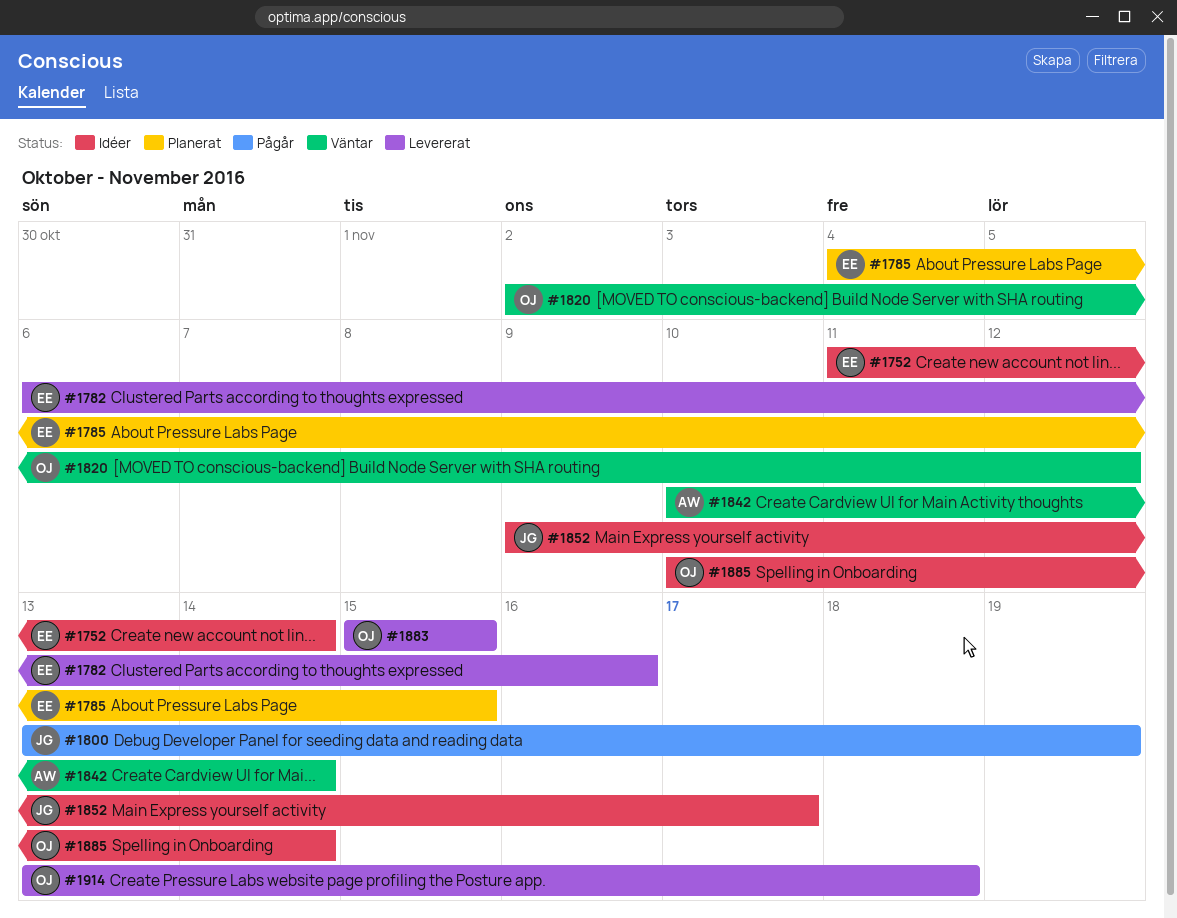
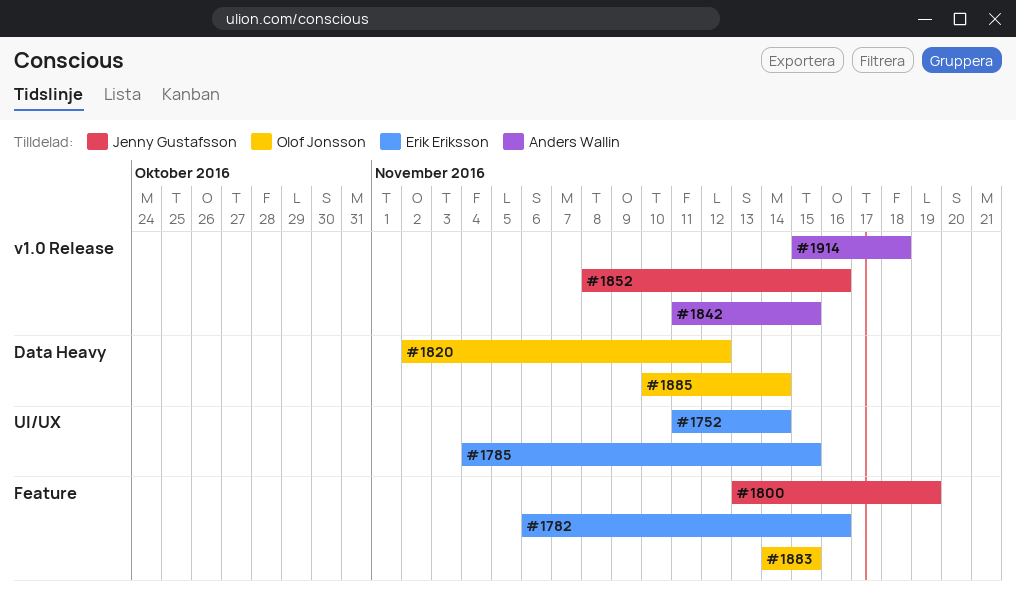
#1842, start: Nov 10 -> Nov 11
#1842, due: Nov 14 -> Nov 15
#1852, start: Nov 9 -> Nov 8
#1852, due: Nov 17 -> Nov 16
#1883, start: Nov 15 -> Nov 14
#1914, owner: Olof Jonsson -> Anders Wallin
#1914, start: Nov 13 -> Nov 15

